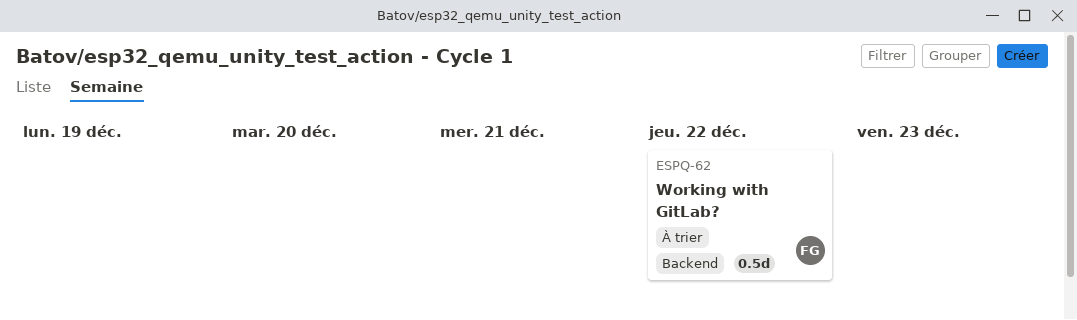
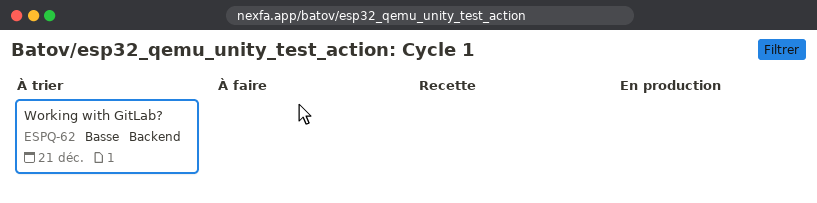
ESPQ-62, due: Dec 22 -> Dec 21

